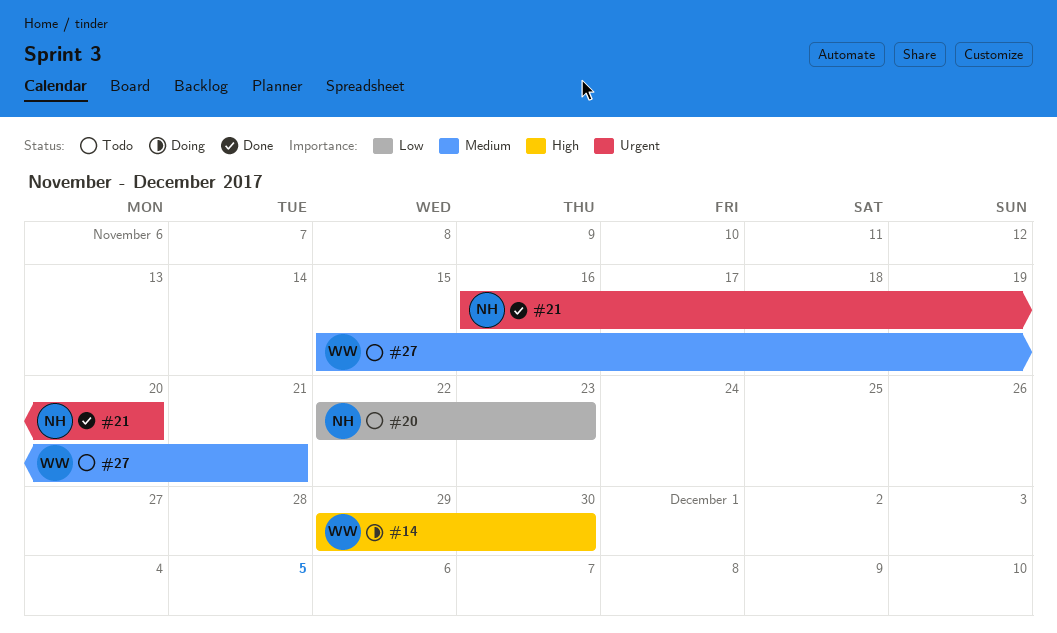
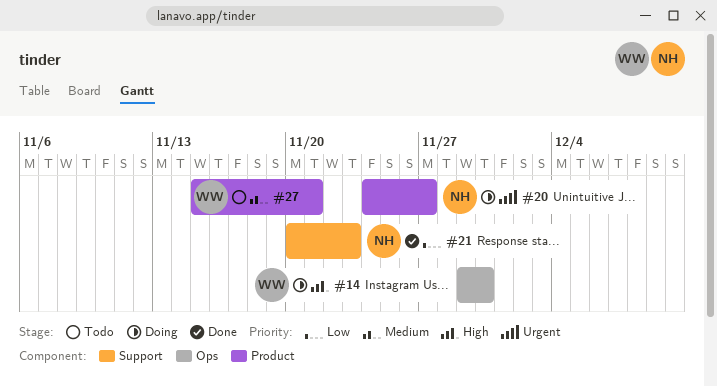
#20, status: Todo -> Doing
#20, priority: Low -> Urgent
#20, start: Nov 22 -> Nov 24
#20, due: Nov 23 -> Nov 27
#21, priority: Urgent -> Low
#21, start: Nov 16 -> Nov 20
#21, due: Nov 20 -> Nov 23

